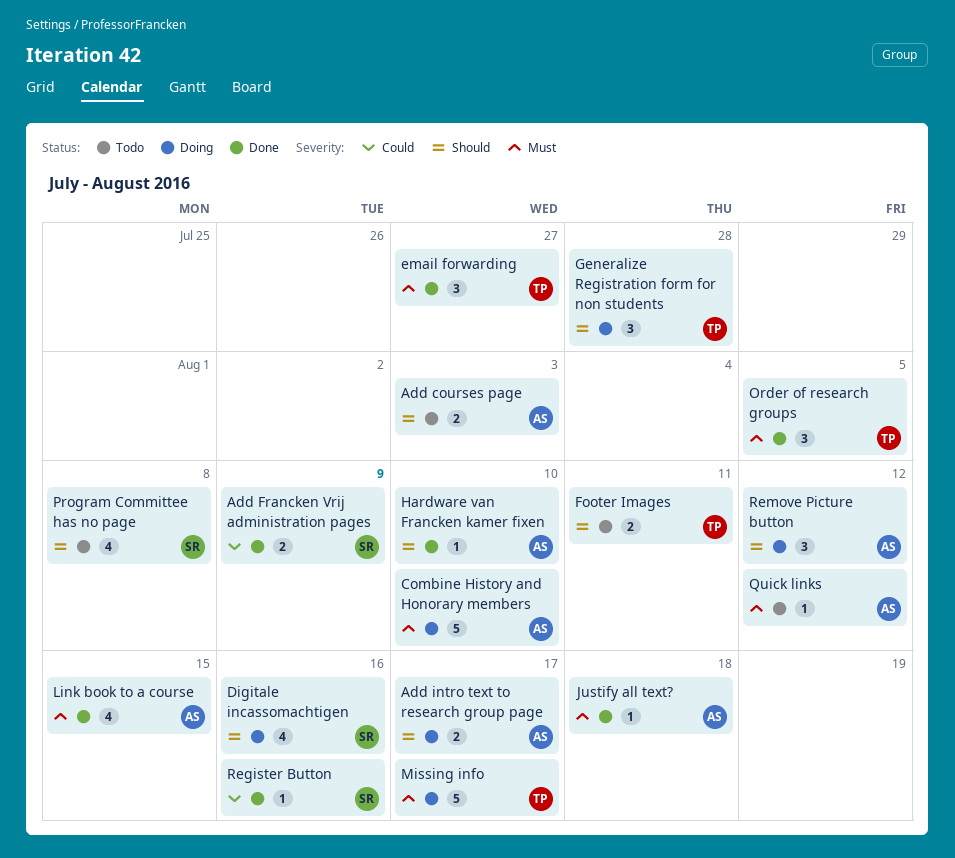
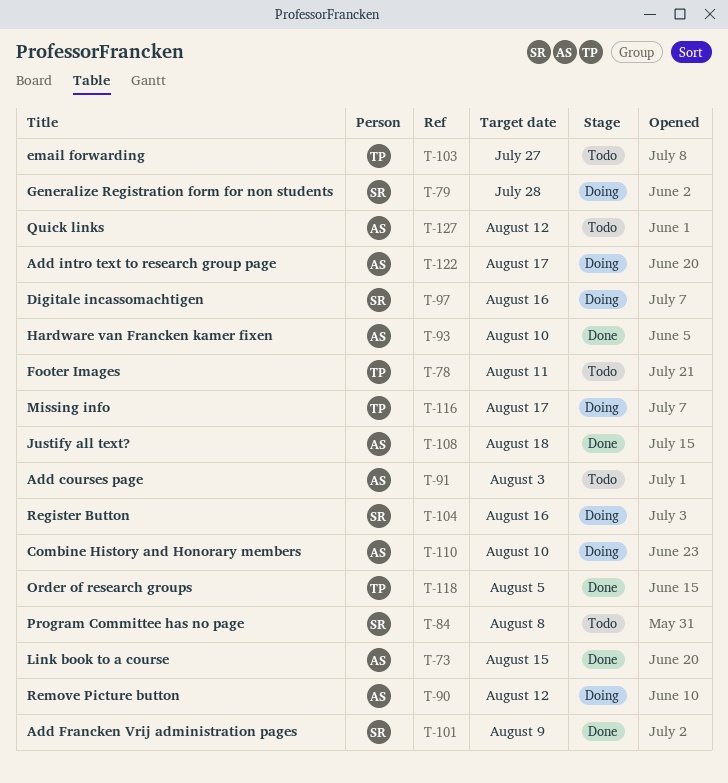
email forwarding, status: Done -> Todo
Generalize Registration form for non students, owner: TP -> SR
Register Button, status: Done -> Doing

